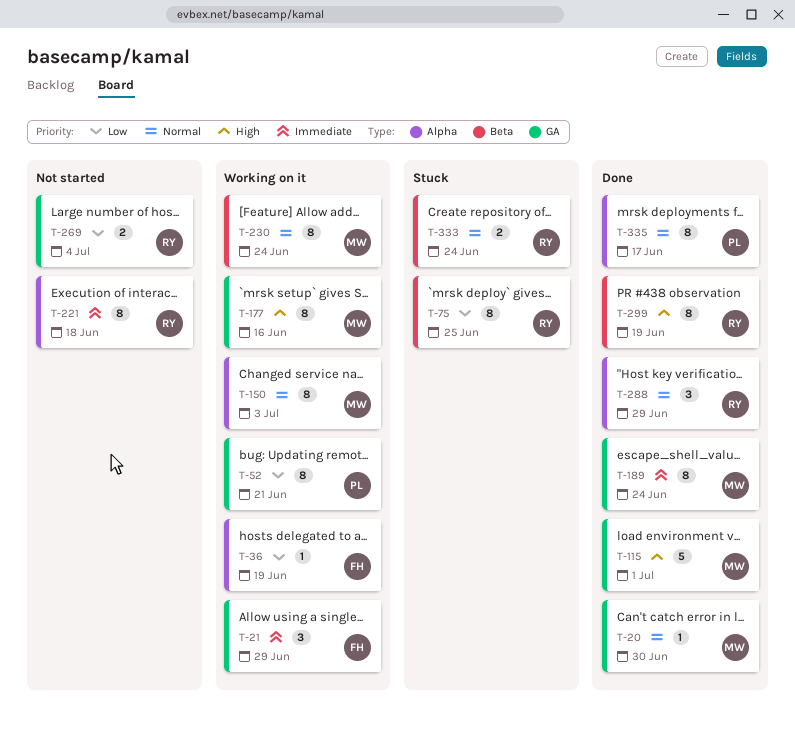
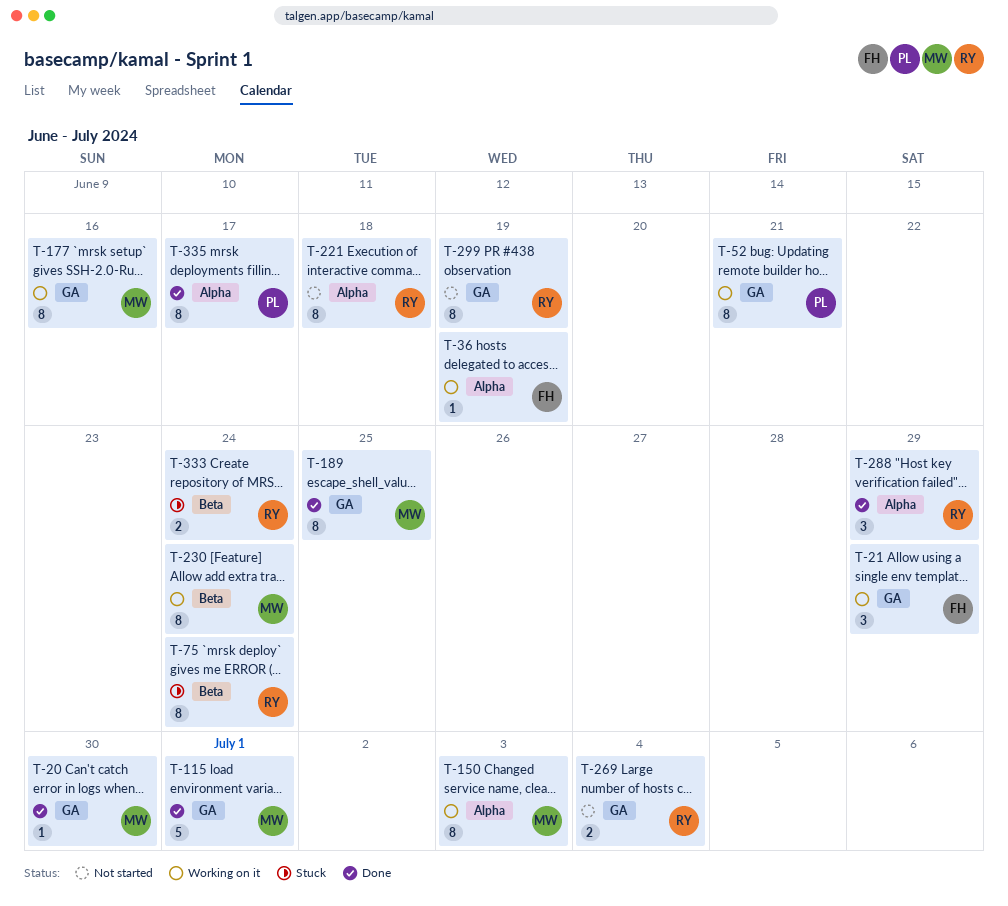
T-75, due: Jun 25 -> Jun 24
T-189, due: Jun 24 -> Jun 25
T-299, status: Done -> Not started
T-299, label: Beta -> GA

